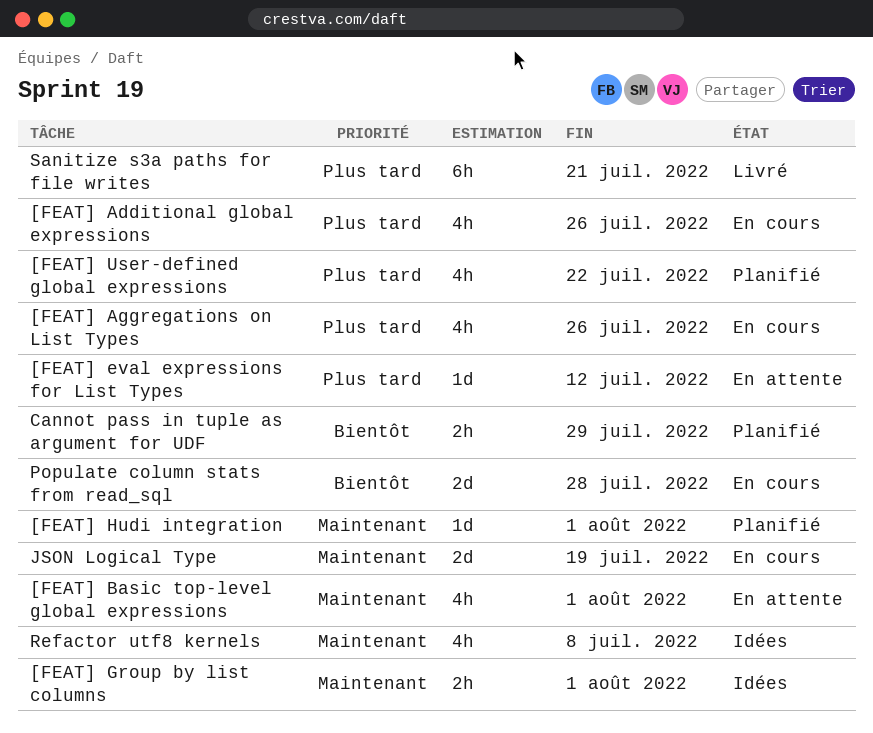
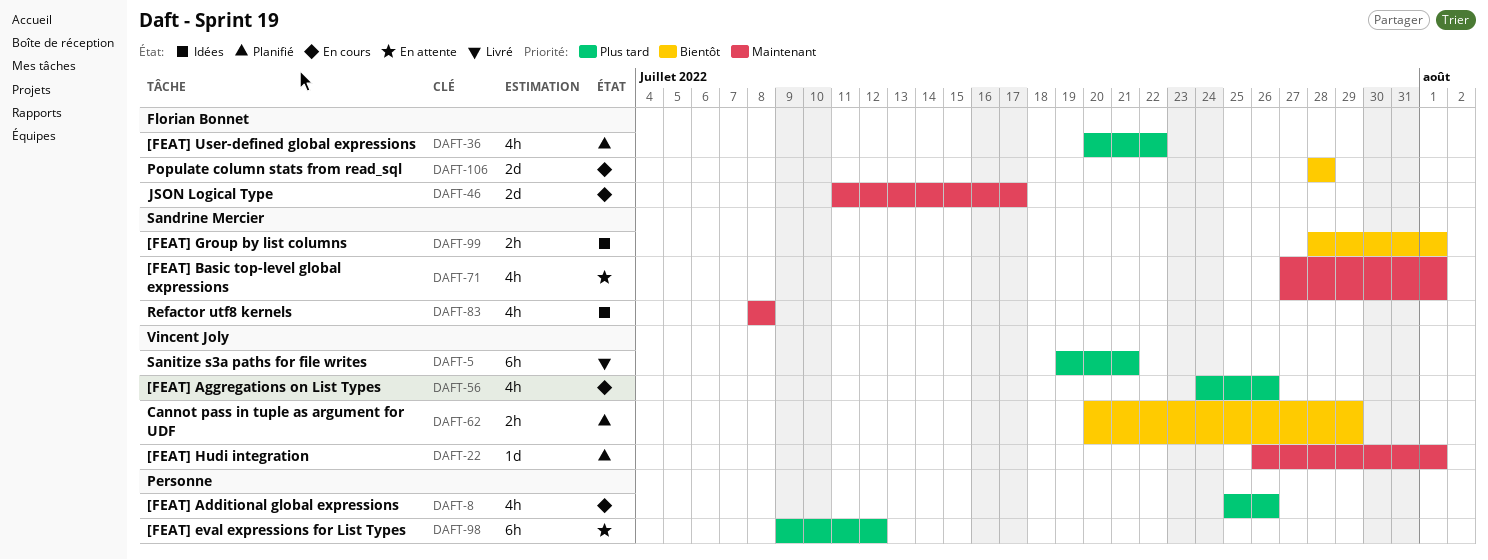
[FEAT] eval expressions for List Types, estimate: 1d -> 6h
[FEAT] Group by list columns, priority: Maintenant -> Bientôt
JSON Logical Type, due: Jul 19 -> Jul 17

